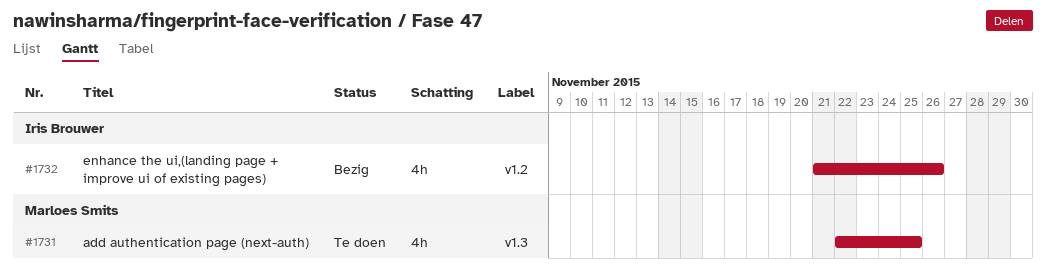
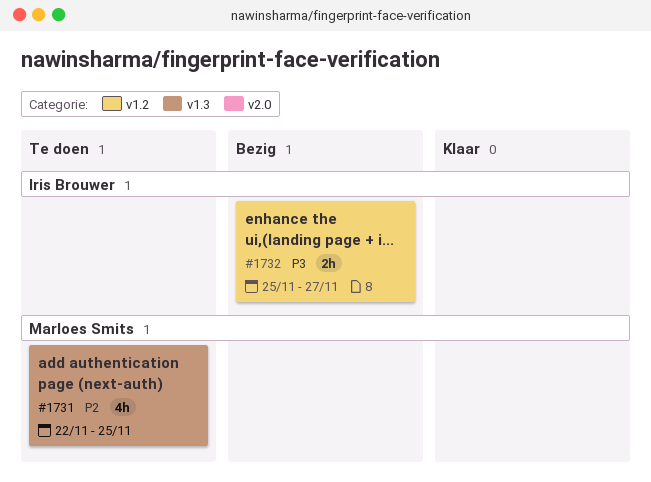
#1732, estimate: 4h -> 2h
#1732, start: Nov 21 -> Nov 25
#1732, due: Nov 26 -> Nov 27

